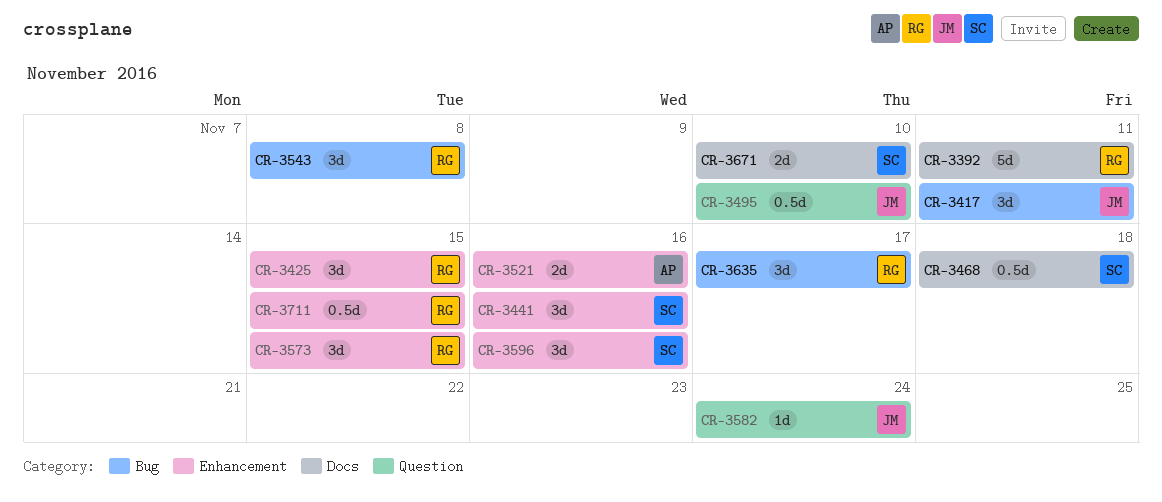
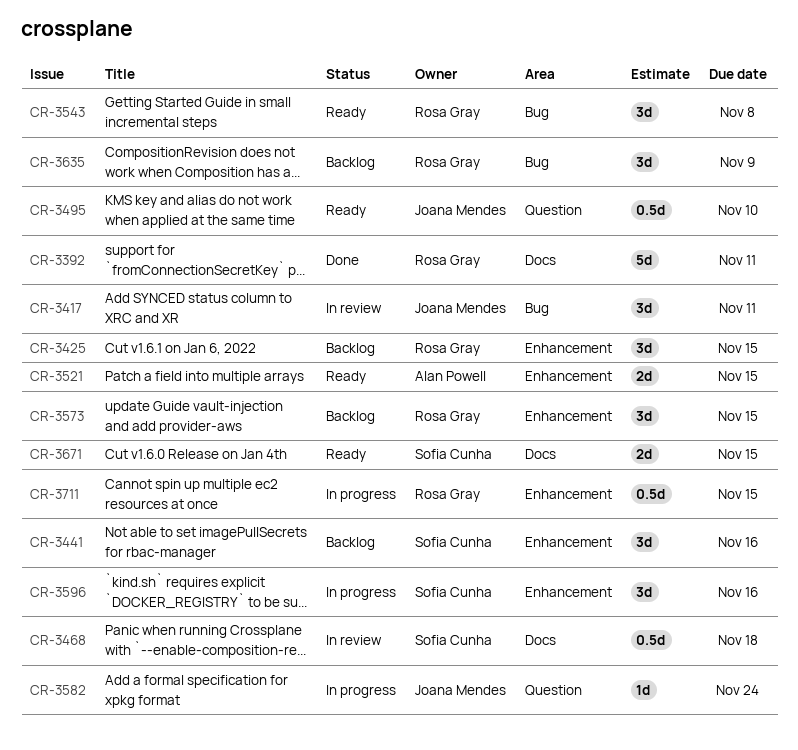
CR-3521, due: Nov 16 -> Nov 15
CR-3635, due: Nov 17 -> Nov 9
CR-3671, due: Nov 10 -> Nov 15

